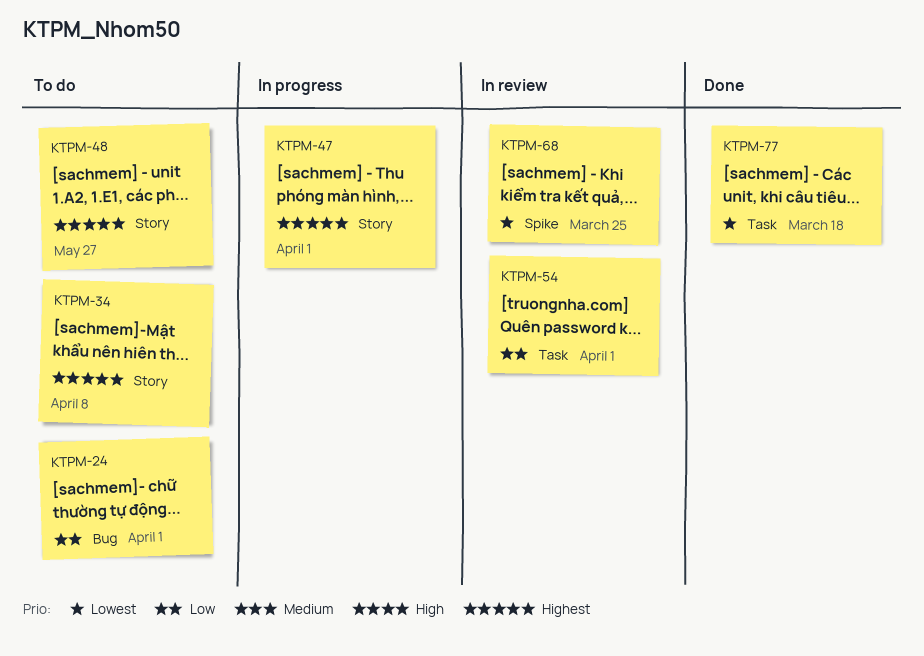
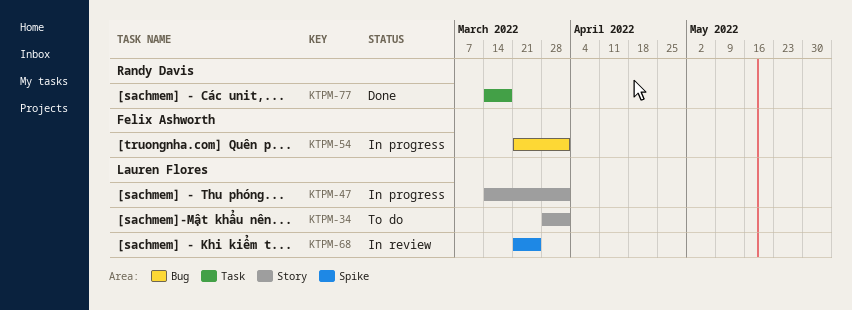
KTPM-24: present -> none
KTPM-34, due: Apr 8 -> Apr 1
KTPM-48: present -> none
KTPM-54, status: In review -> In progress
KTPM-54, label: Task -> Bug

